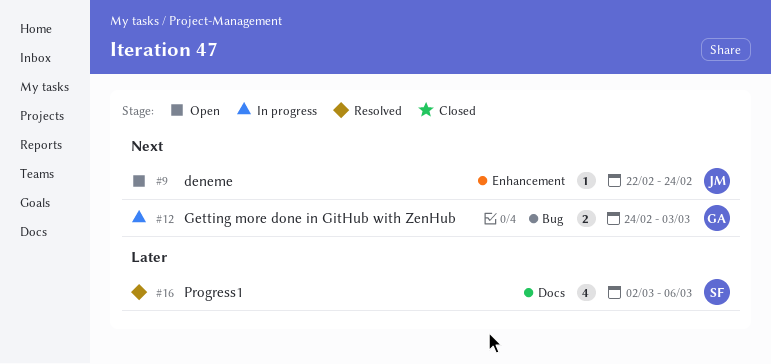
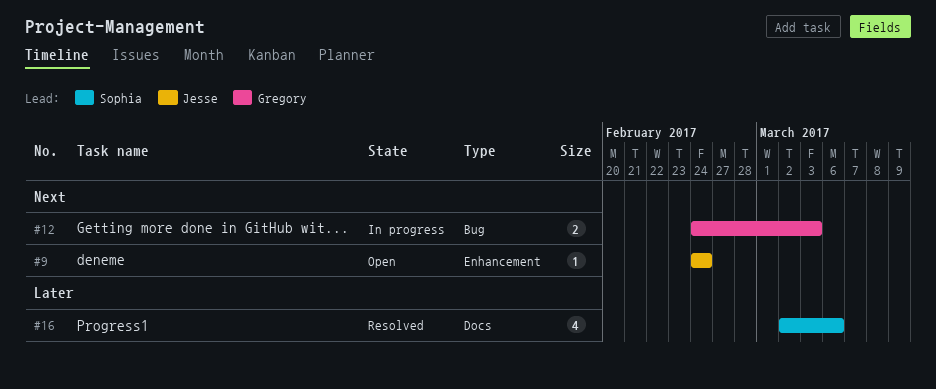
#9, start: Feb 22 -> Feb 24

